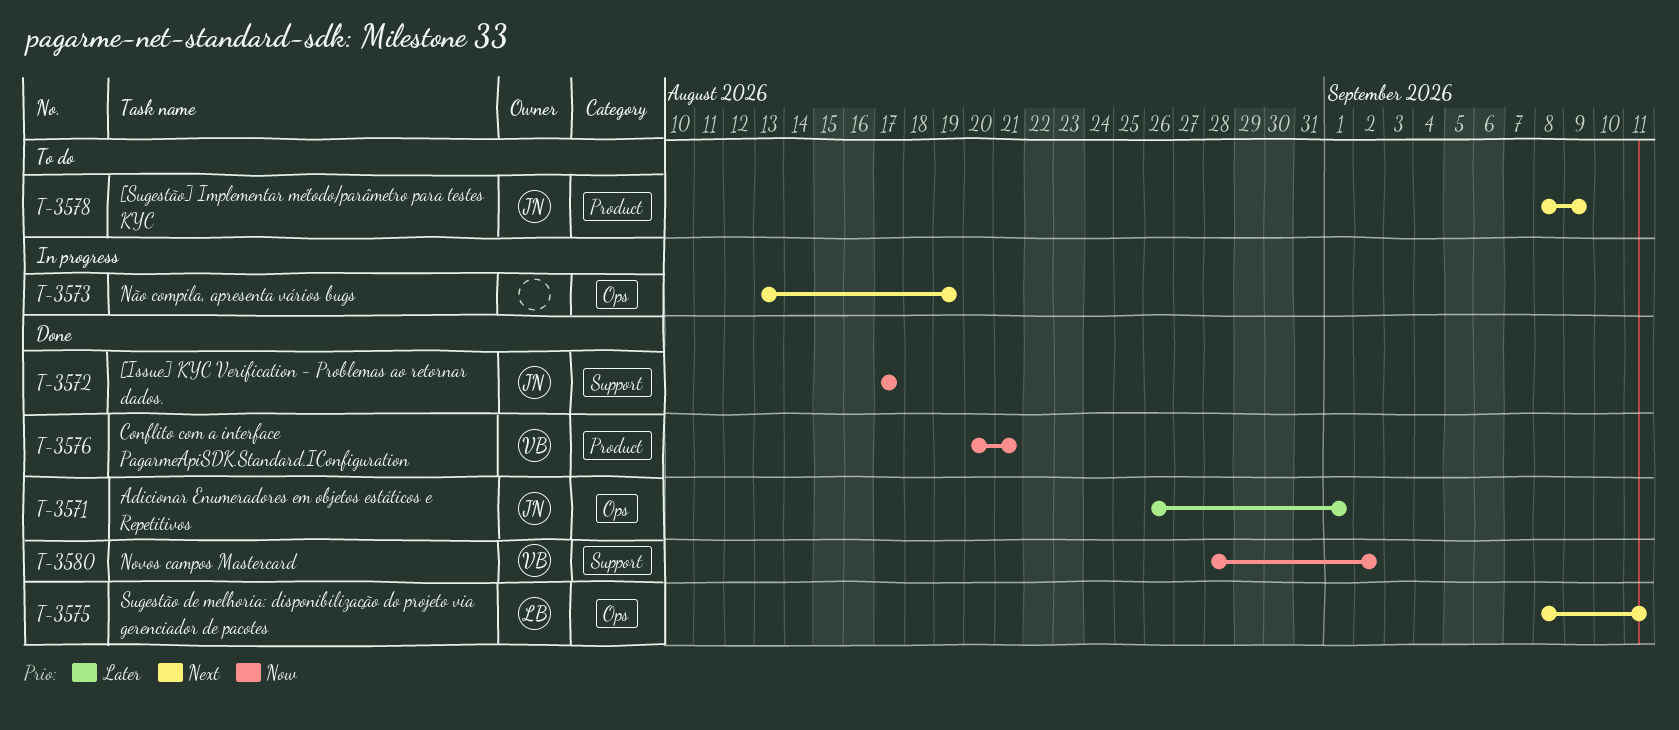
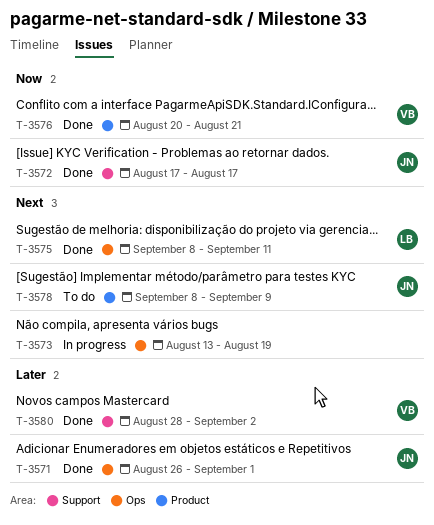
T-3580, priority: Now -> Later

